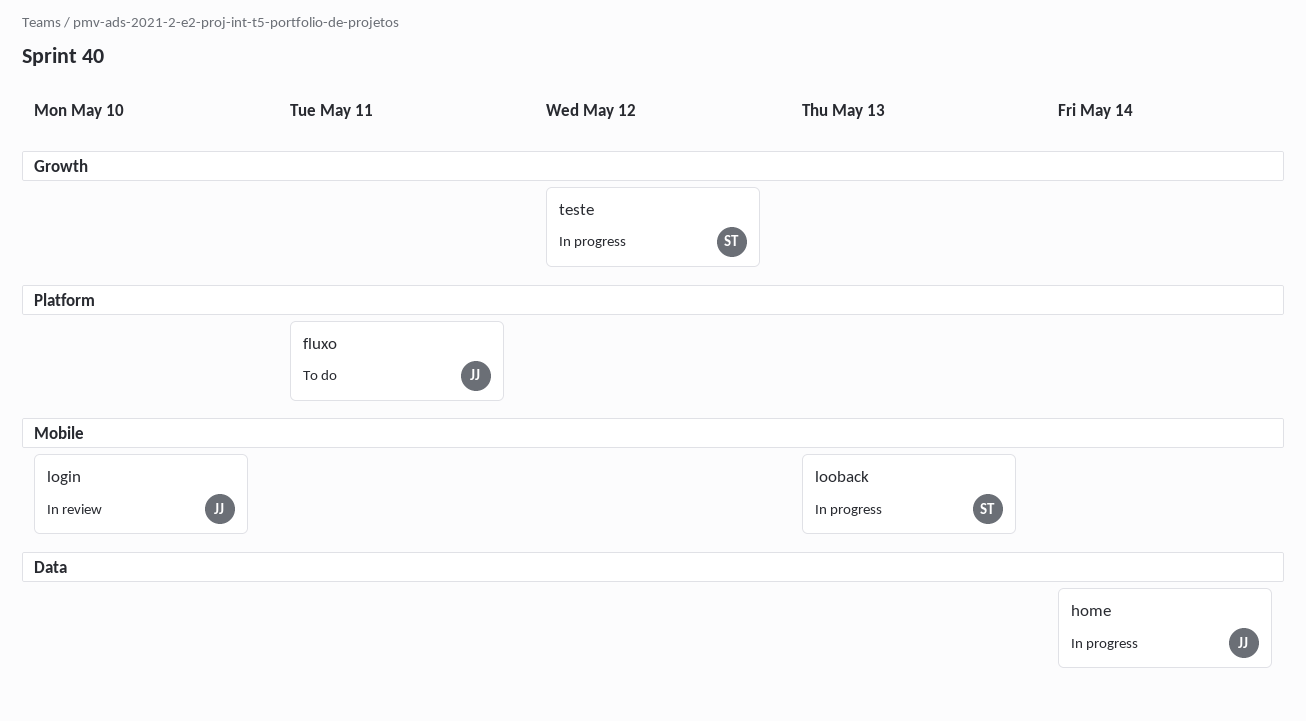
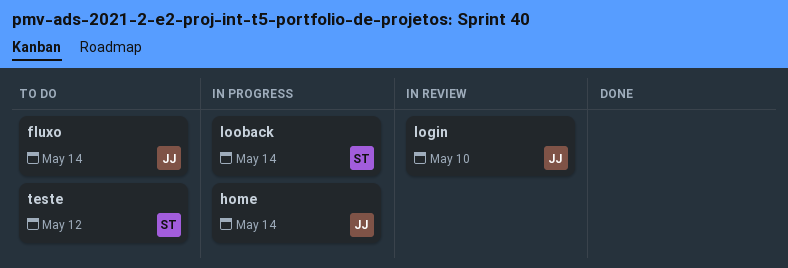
fluxo, due: May 11 -> May 14
looback, due: May 13 -> May 14
teste, status: In progress -> To do

